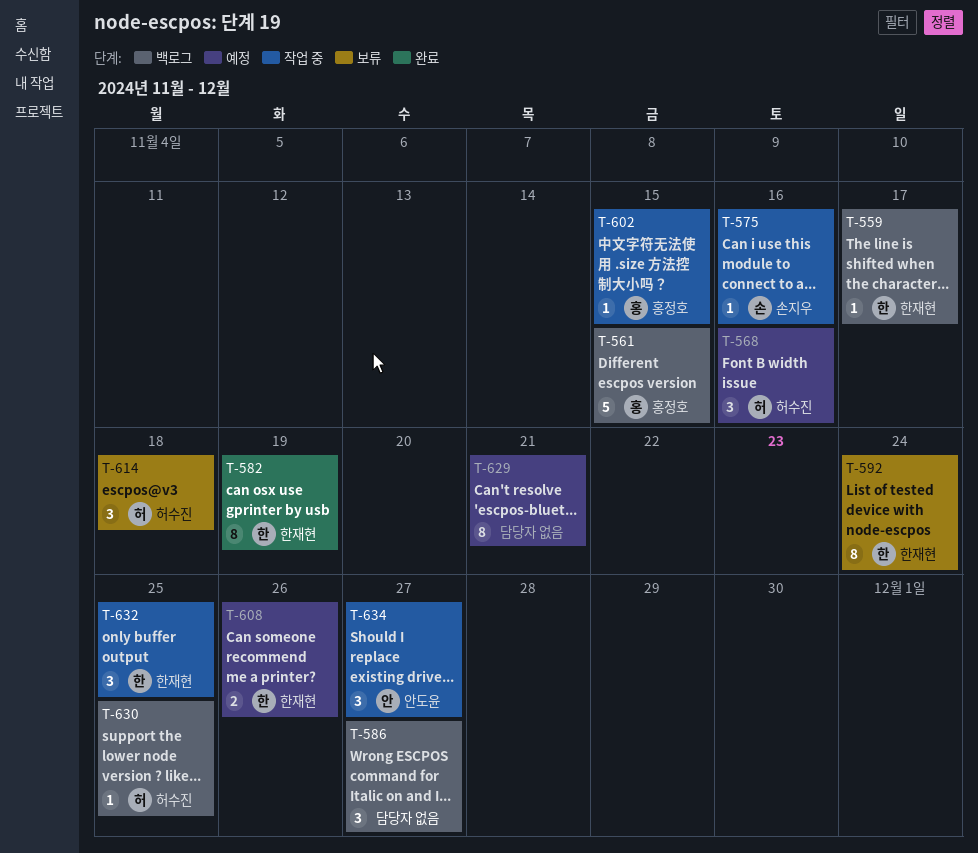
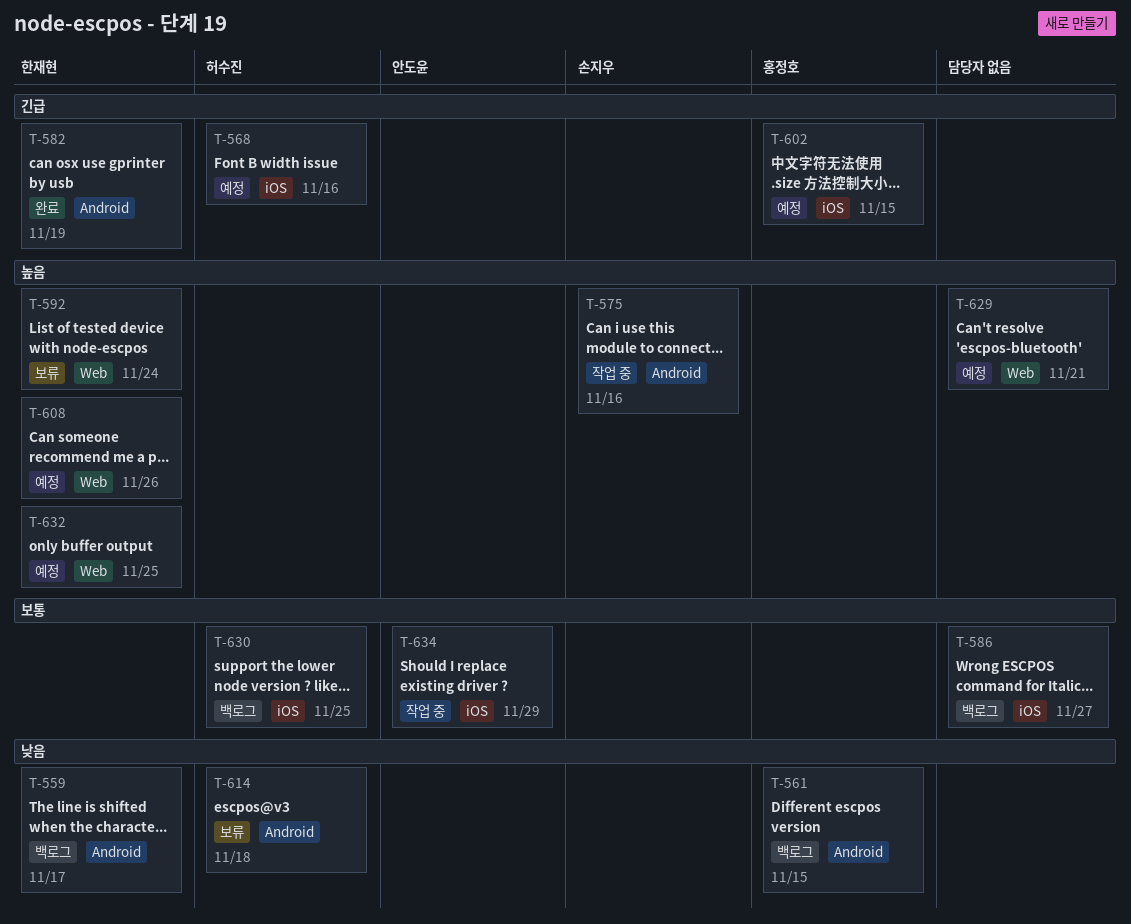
T-602, status: 작업 중 -> 예정
T-632, status: 작업 중 -> 예정
T-634, due: Nov 27 -> Nov 29

